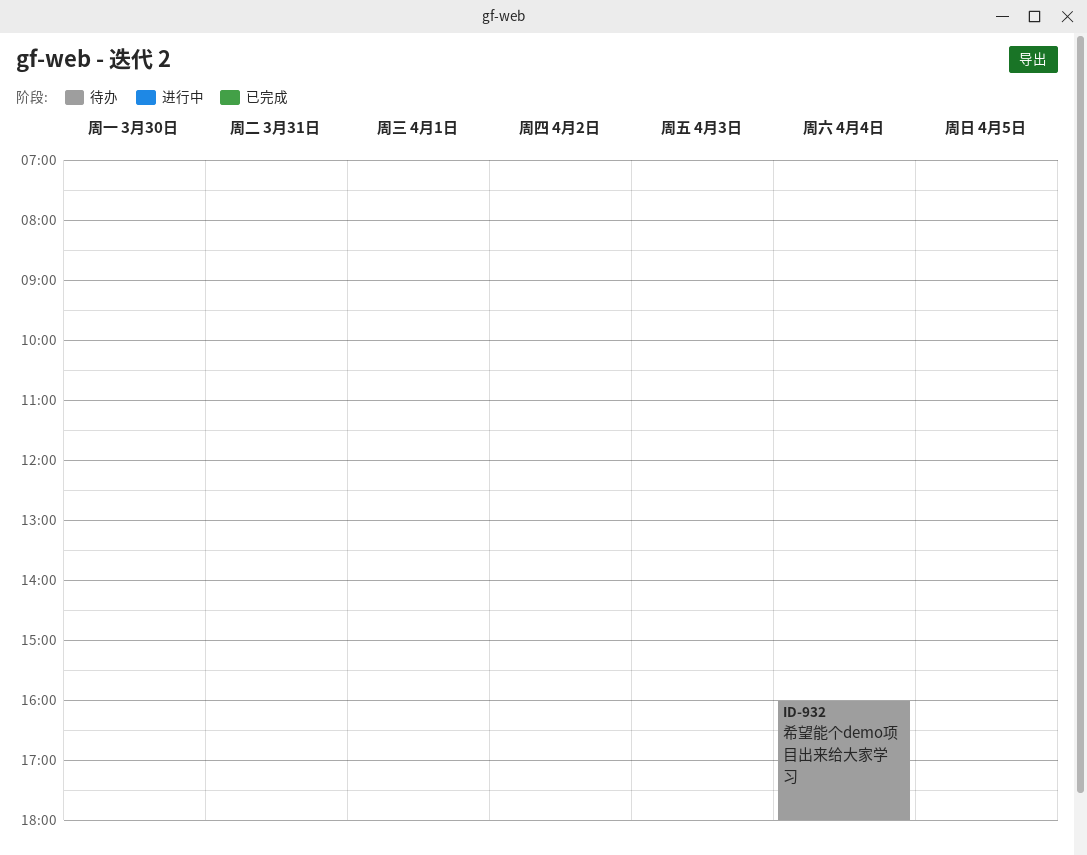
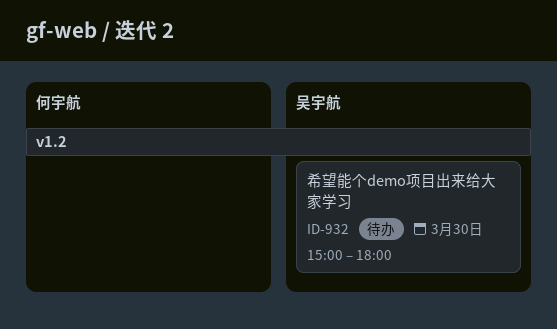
ID-932, day: Apr 4 -> Mar 30
ID-932, begins: 16:00 -> 15:00

